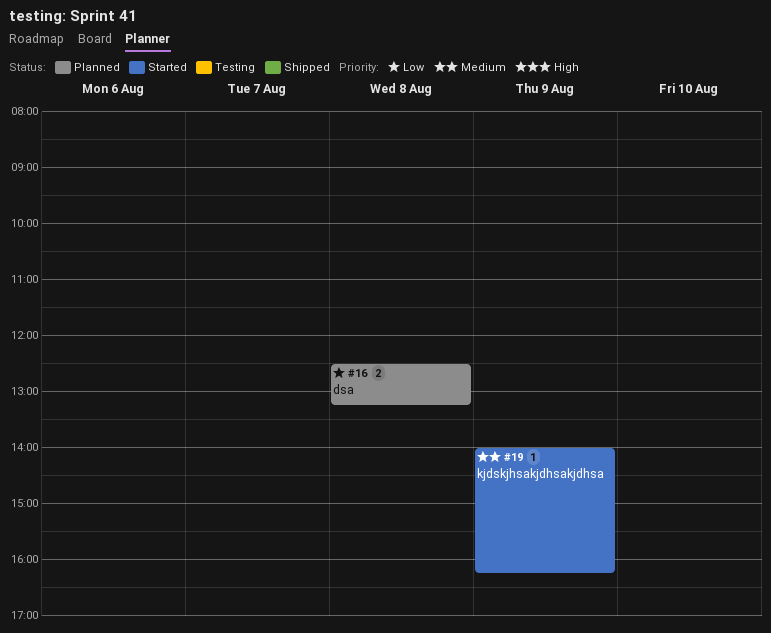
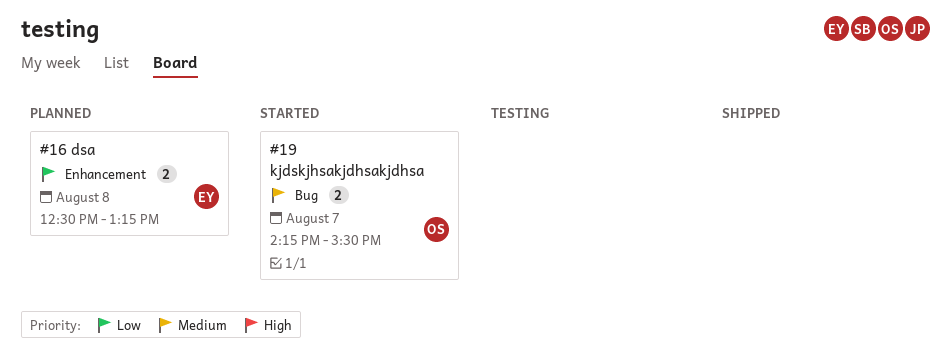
#19, estimate: 1 -> 2
#19, day: Aug 9 -> Aug 7
#19, begins: 14:00 -> 14:15
#19, ends: 16:15 -> 15:30

